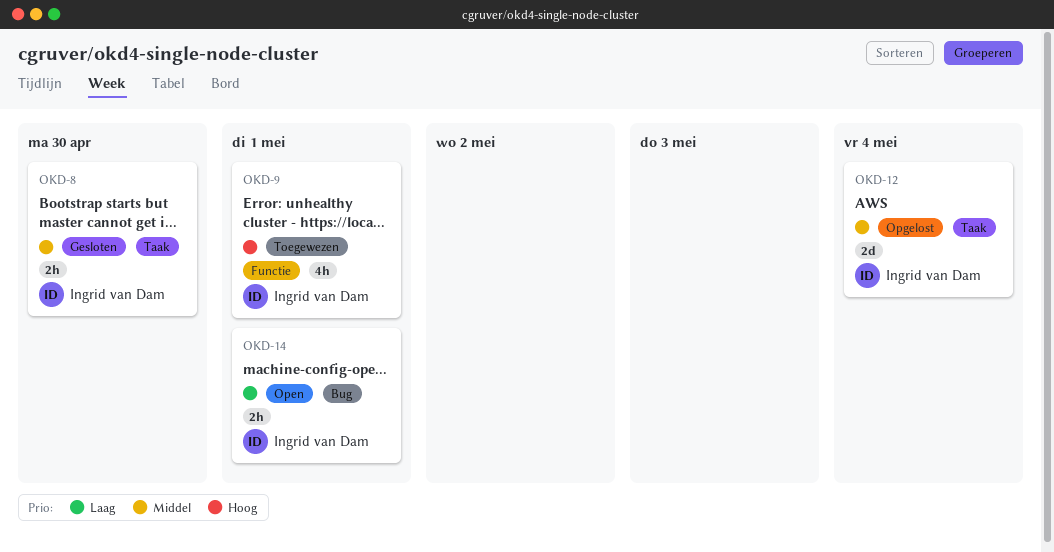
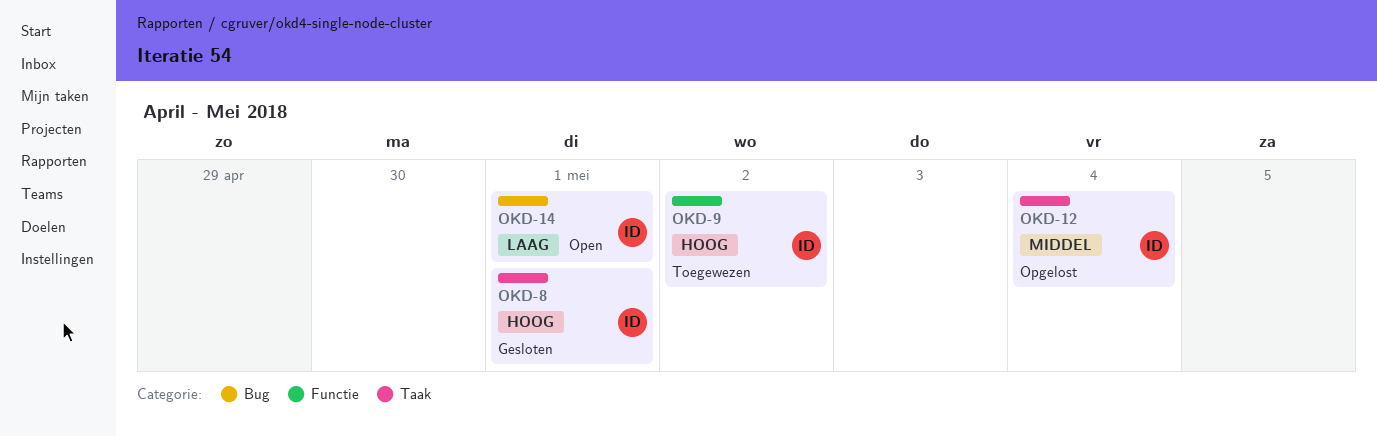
OKD-8, priority: Middel -> Hoog
OKD-8, due: Apr 30 -> May 1
OKD-9, due: May 1 -> May 2

